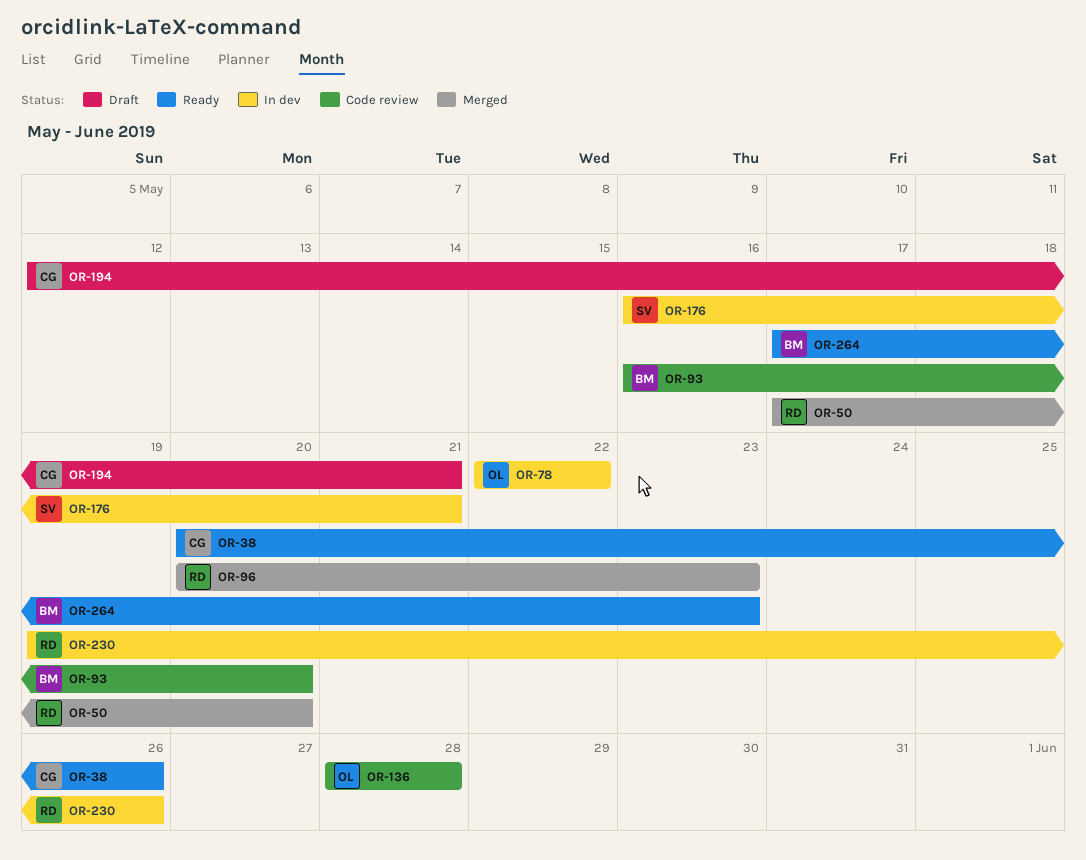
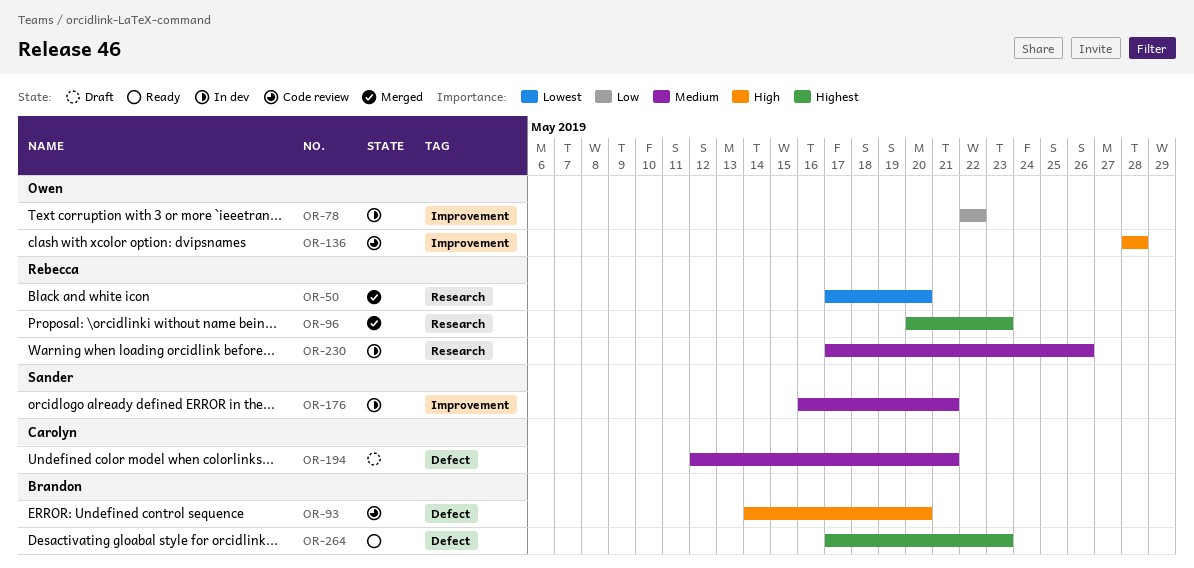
OR-38: present -> none
OR-93, start: May 16 -> May 14
OR-230, start: May 19 -> May 17

